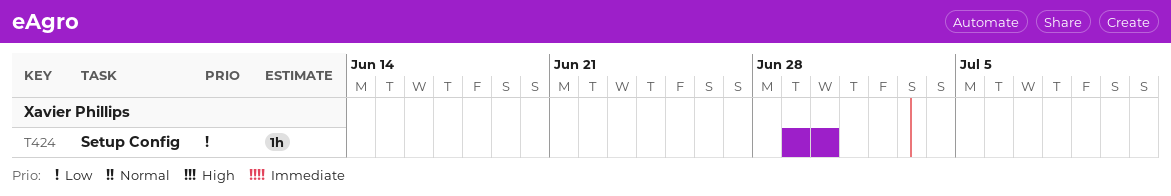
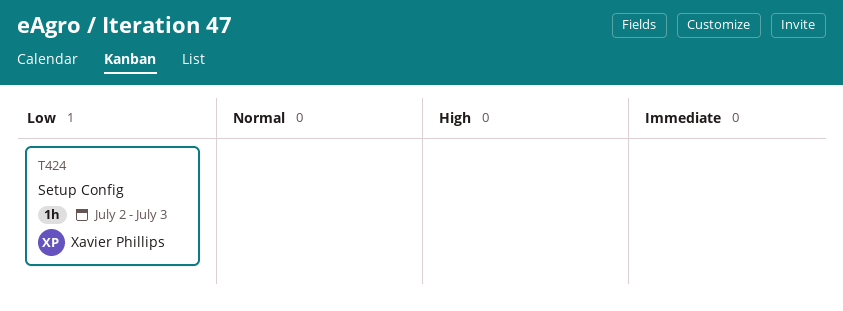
T424, start: Jun 29 -> Jul 2
T424, due: Jun 30 -> Jul 3

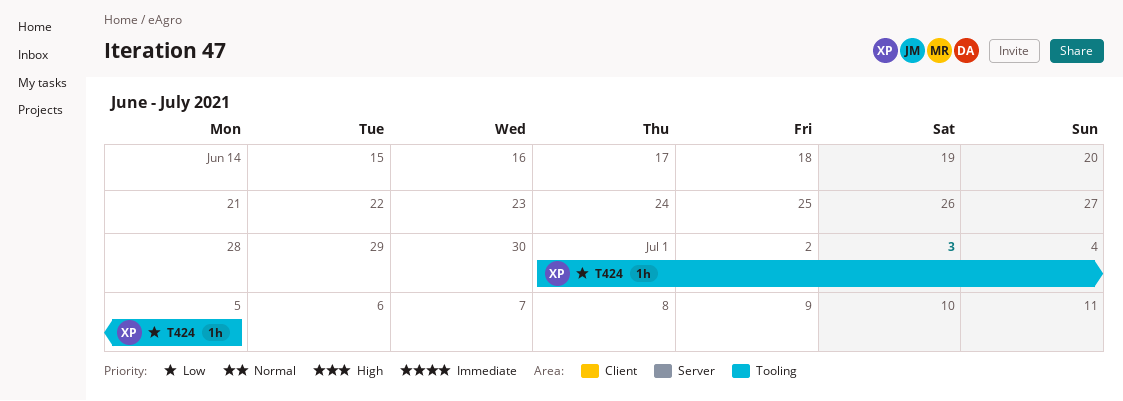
T424, start: Jul 2 -> Jul 1
T424, due: Jul 3 -> Jul 5

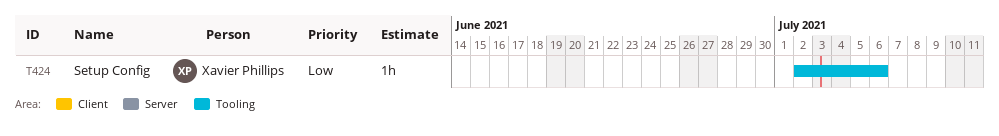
T424, start: Jul 1 -> Jul 2
T424, due: Jul 5 -> Jul 6

